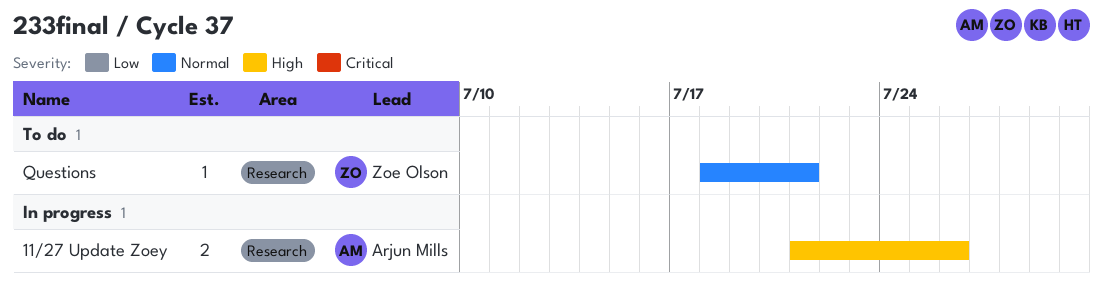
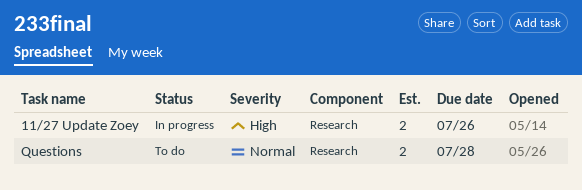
Questions, estimate: 1 -> 2
Questions, due: Jul 21 -> Jul 28

